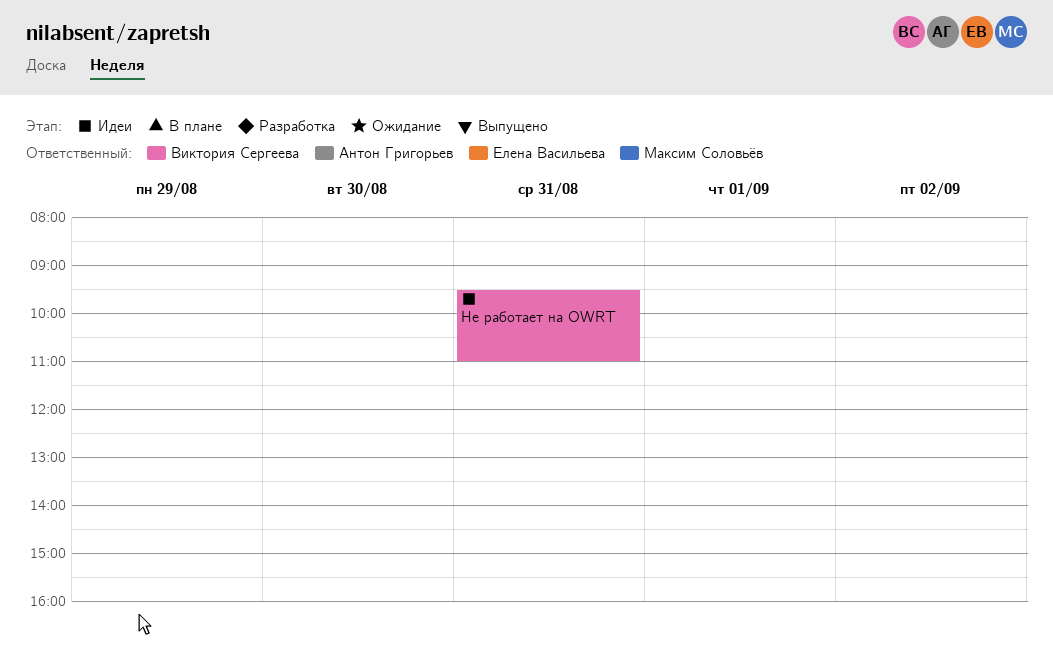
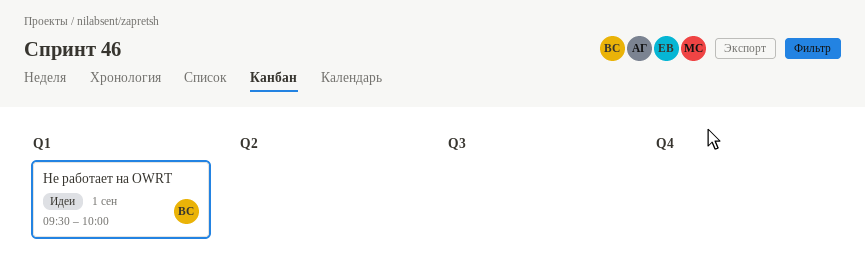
Не работает на OWRT, day: Aug 31 -> Sep 1
Не работает на OWRT, ends: 11:00 -> 10:00

